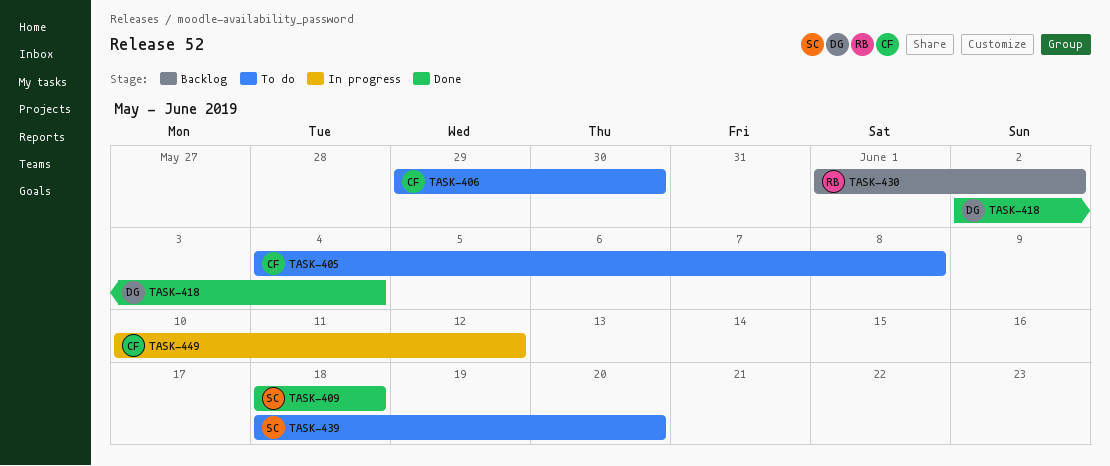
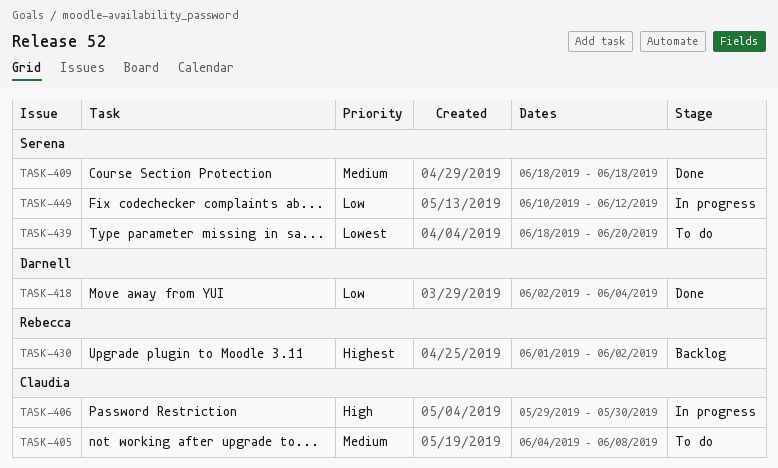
TASK-406, status: To do -> In progress
TASK-449, owner: Claudia -> Serena

